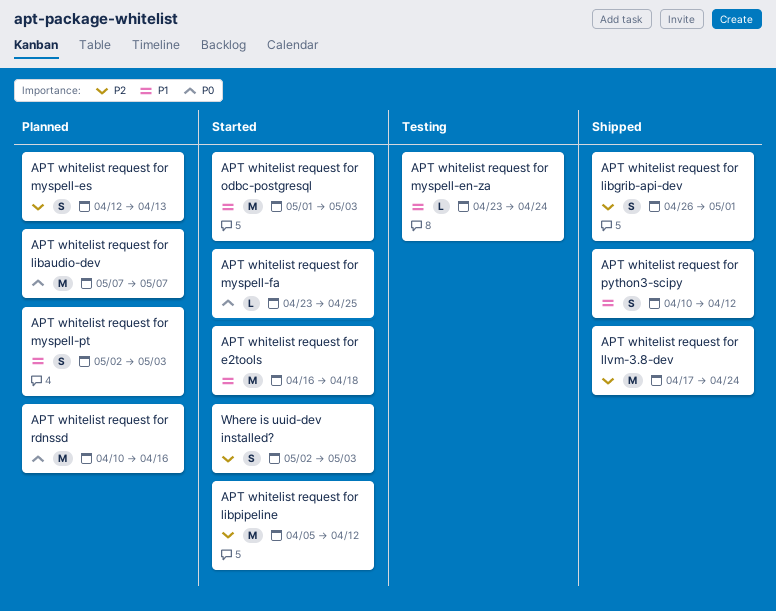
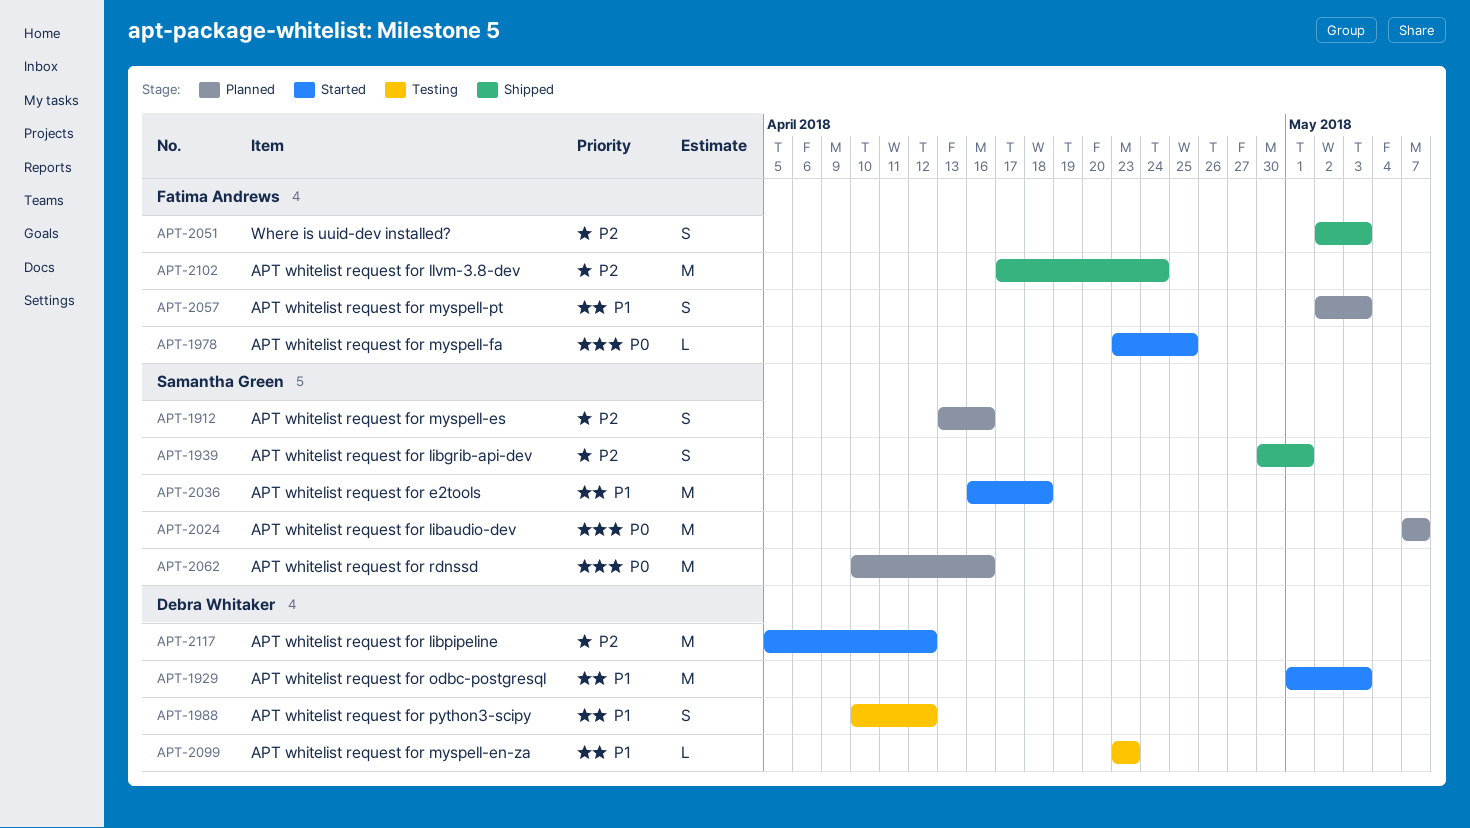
APT whitelist request for libgrib-api-dev, start: Apr 26 -> Apr 30
APT whitelist request for myspell-en-za, due: Apr 24 -> Apr 23
APT whitelist request for myspell-es, start: Apr 12 -> Apr 13
APT whitelist request for myspell-es, due: Apr 13 -> Apr 16
APT whitelist request for python3-scipy, status: Shipped -> Testing
Where is uuid-dev installed?, status: Started -> Shipped

